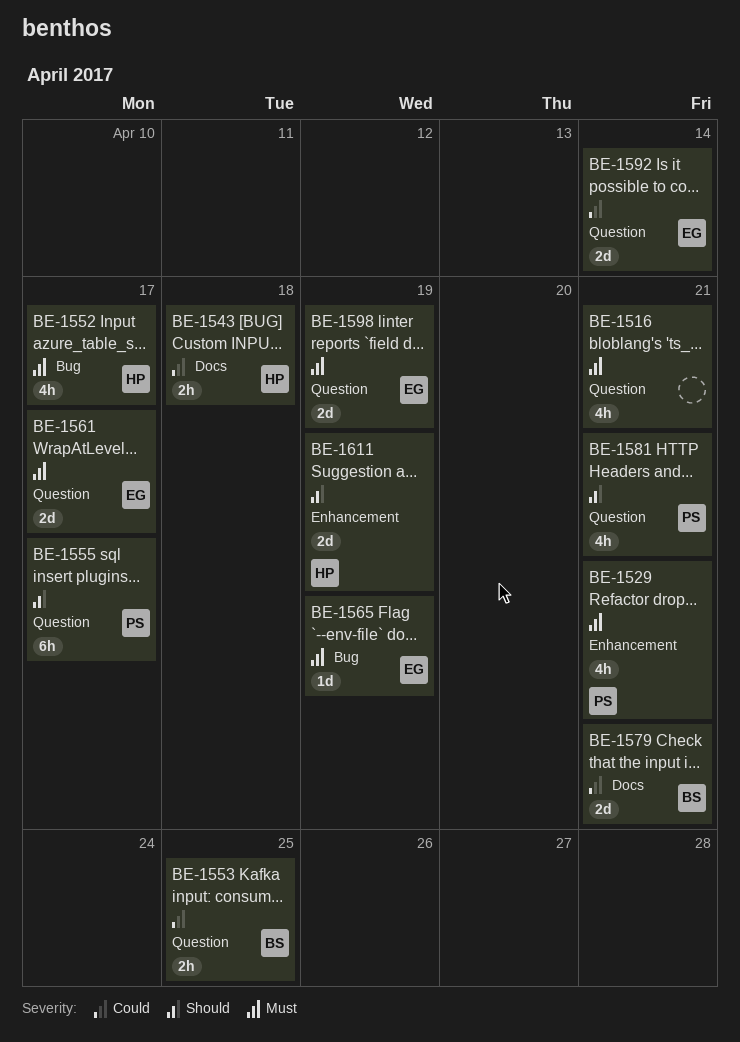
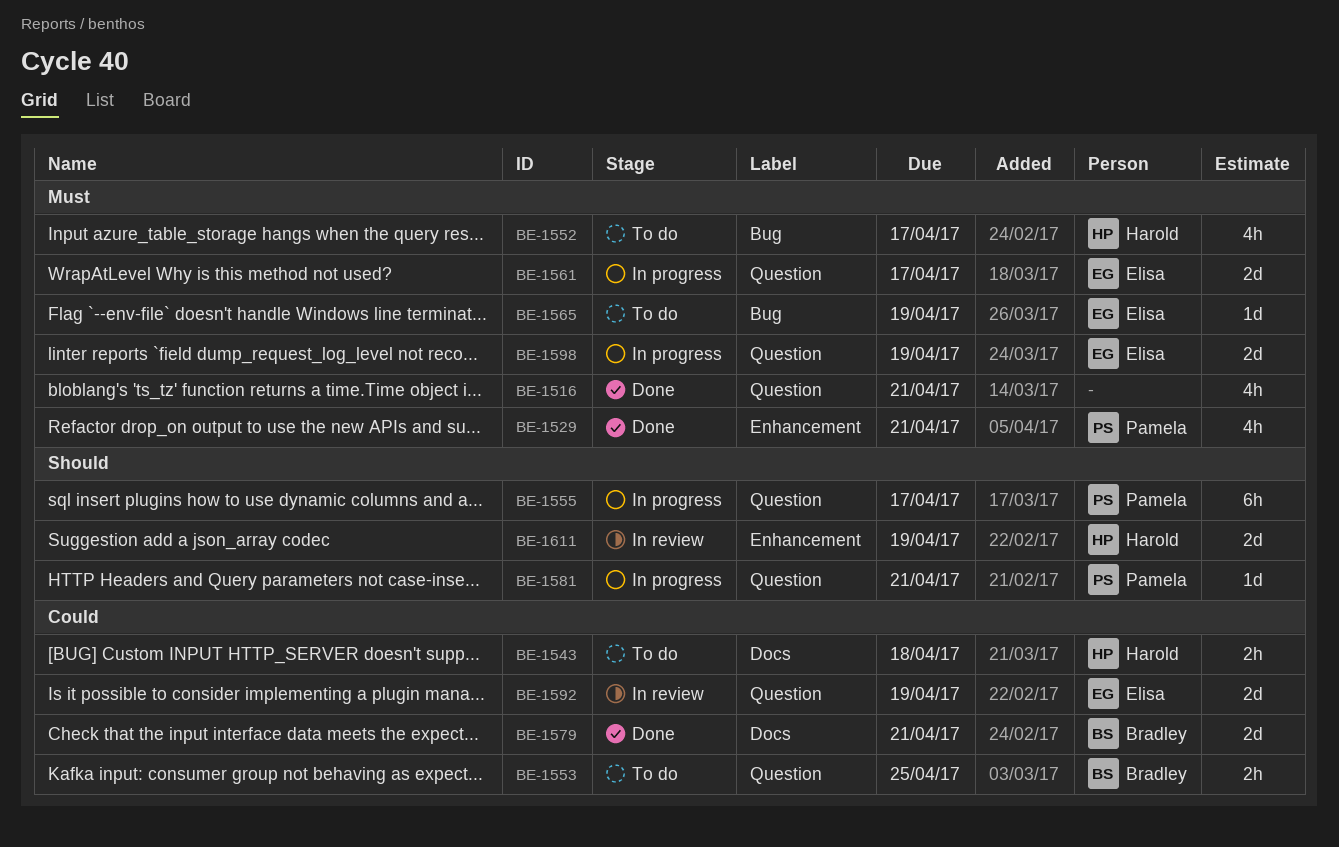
BE-1581, estimate: 4h -> 1d
BE-1592, due: Apr 14 -> Apr 19

